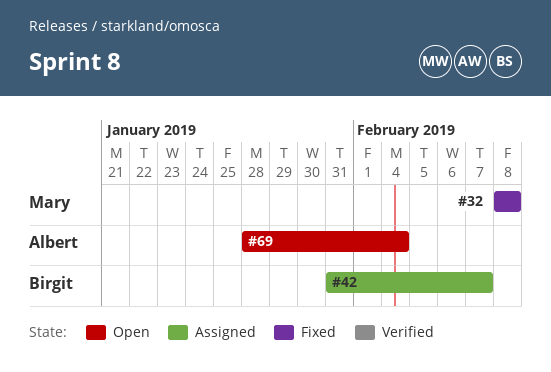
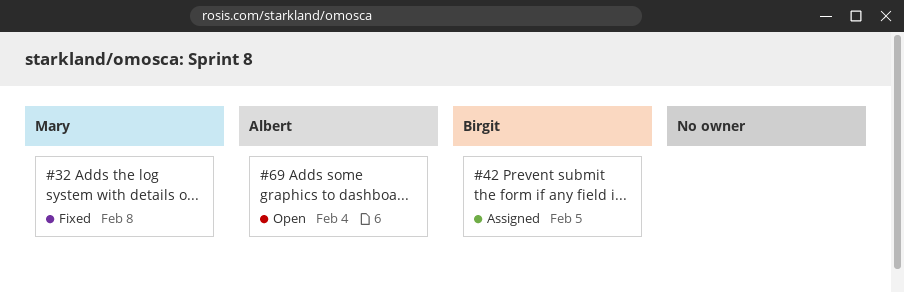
#42, due: Feb 7 -> Feb 5

